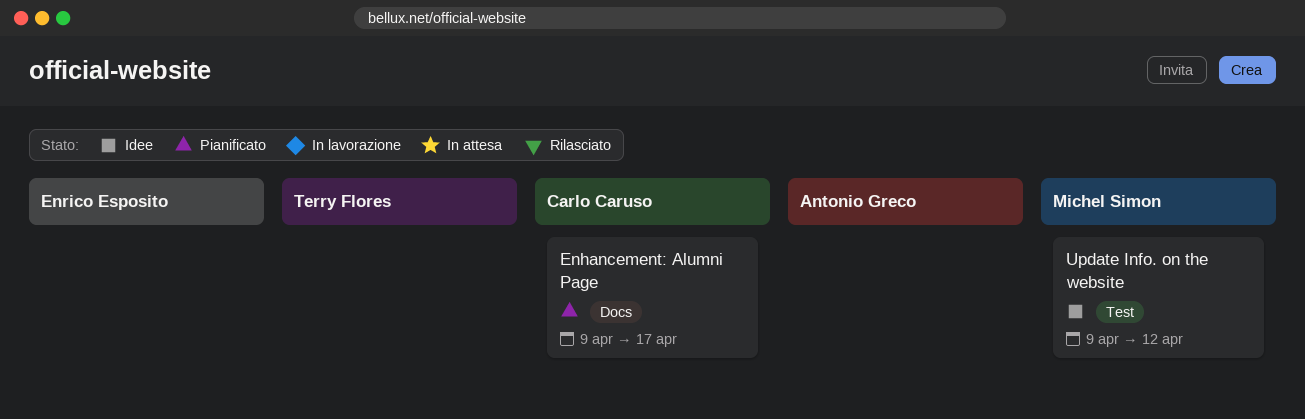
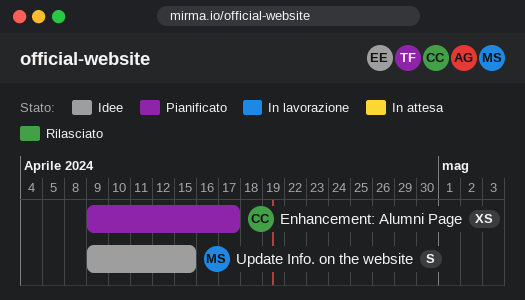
Update Info. on the website, due: Apr 12 -> Apr 15

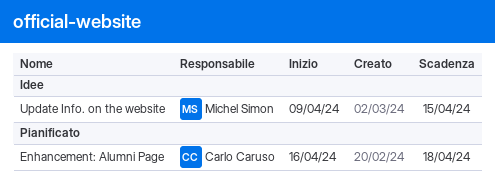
Enhancement: Alumni Page, start: Apr 9 -> Apr 16
Enhancement: Alumni Page, due: Apr 17 -> Apr 18

